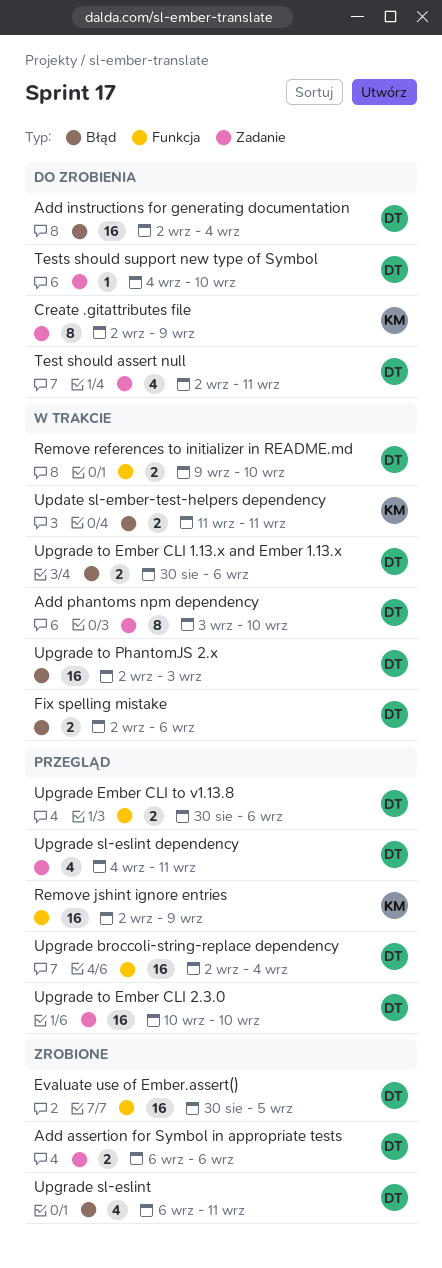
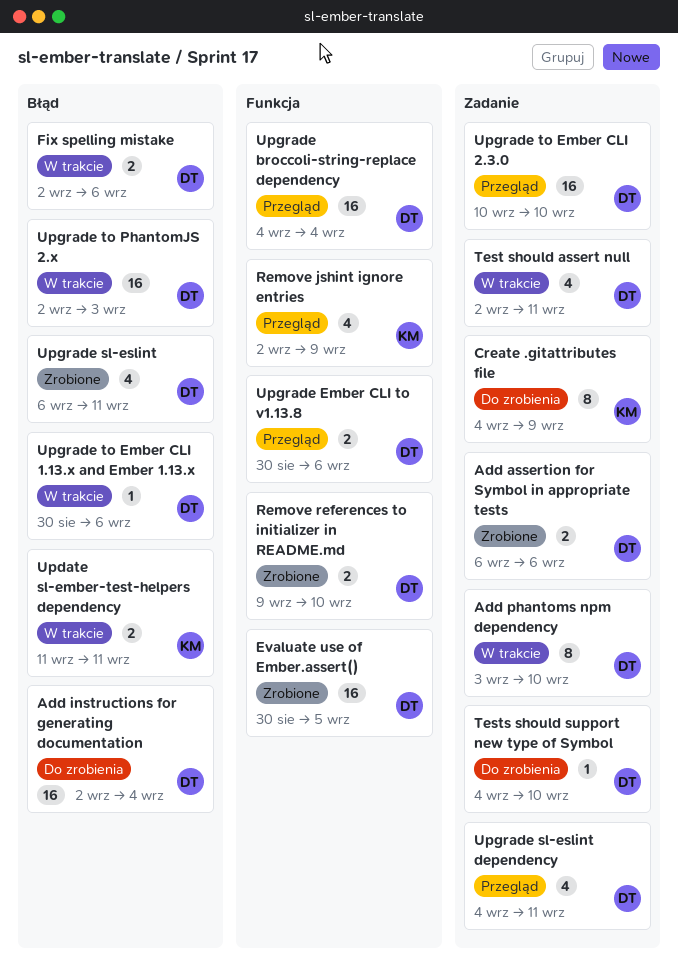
Create .gitattributes file, start: Sep 2 -> Sep 4
Remove jshint ignore entries, estimate: 16 -> 4
Remove references to initializer in README.md, status: W trakcie -> Zrobione
Test should assert null, status: Do zrobienia -> W trakcie
Upgrade broccoli-string-replace dependency, start: Sep 2 -> Sep 4
Upgrade to Ember CLI 1.13.x and Ember 1.13.x, estimate: 2 -> 1

